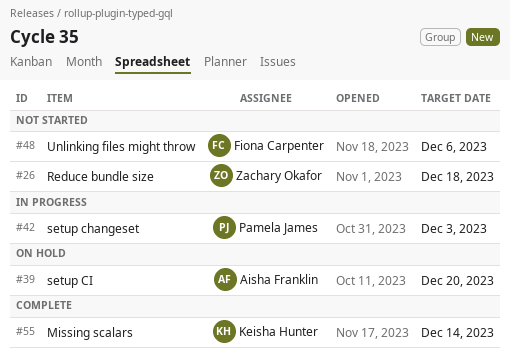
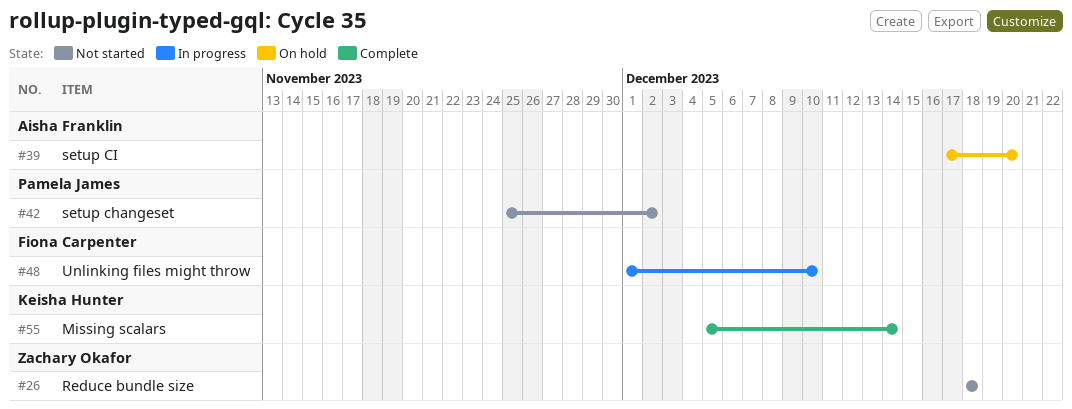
#42, status: In progress -> Not started
#42, due: Dec 3 -> Dec 2
#48, status: Not started -> In progress
#48, due: Dec 6 -> Dec 10

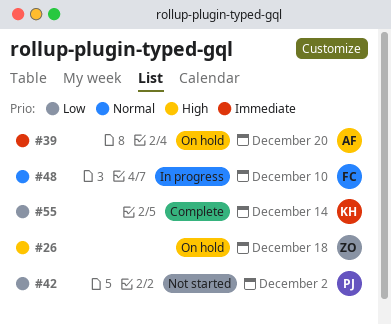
#26, status: Not started -> On hold

